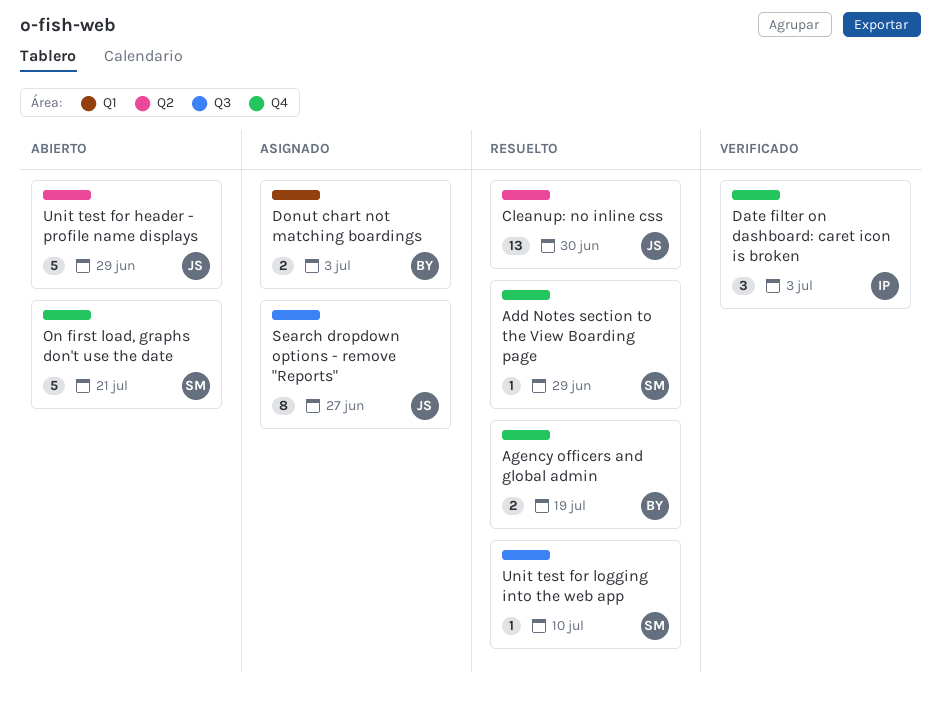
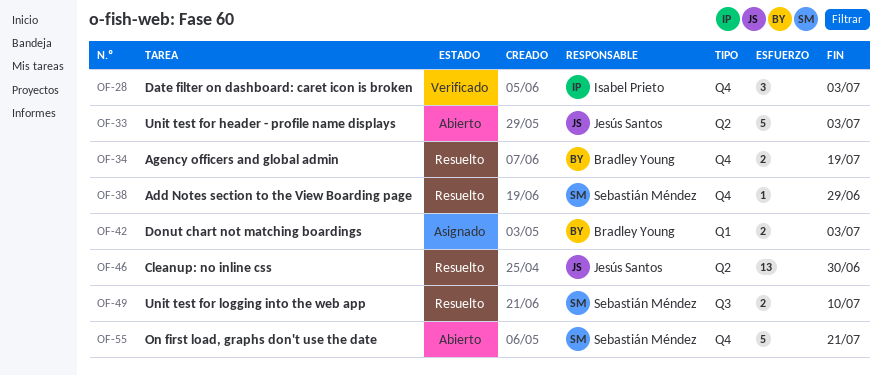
Search dropdown options - remove "Reports": present -> none
Unit test for header - profile name displays, due: Jun 29 -> Jul 3
Unit test for logging into the web app, estimate: 1 -> 2

